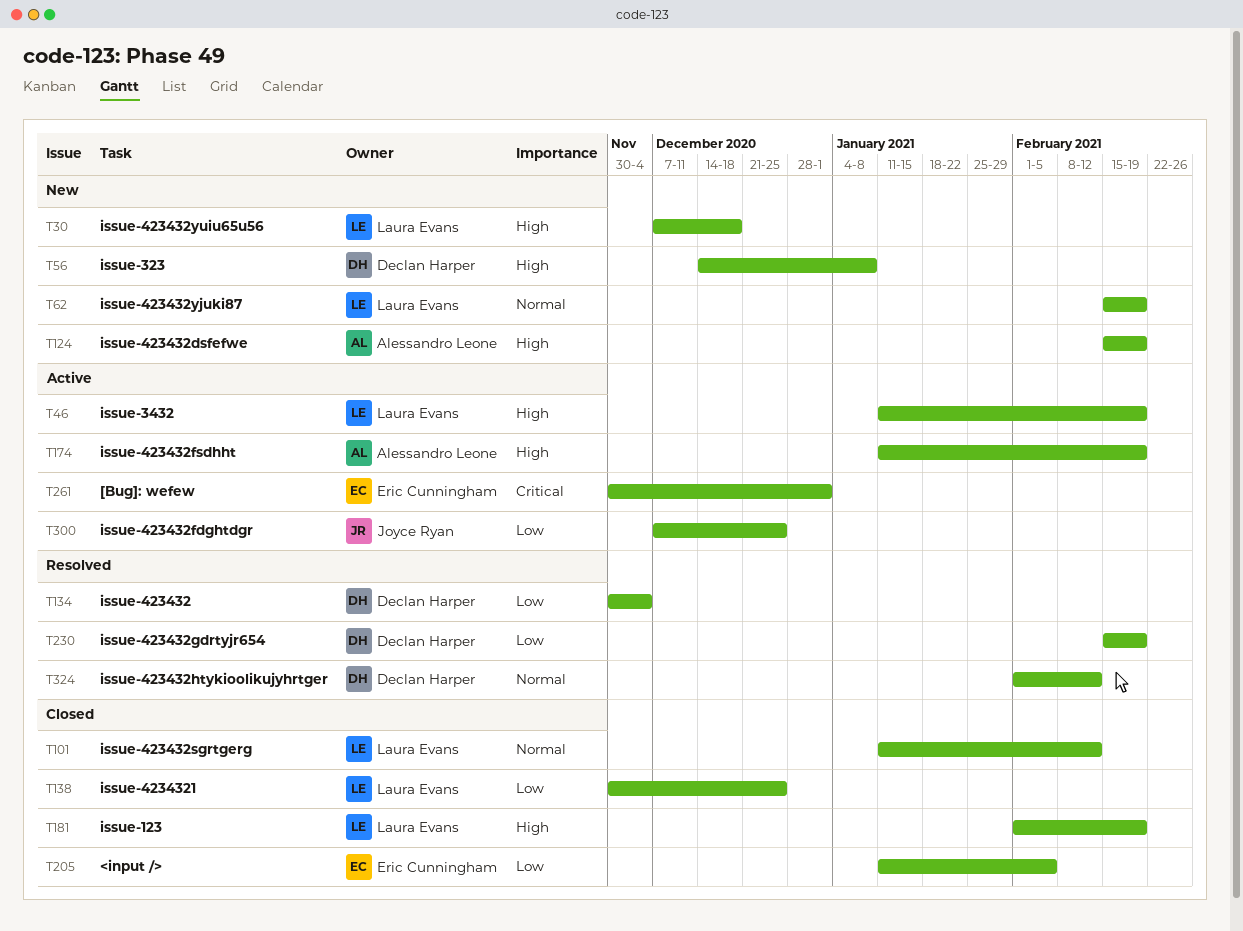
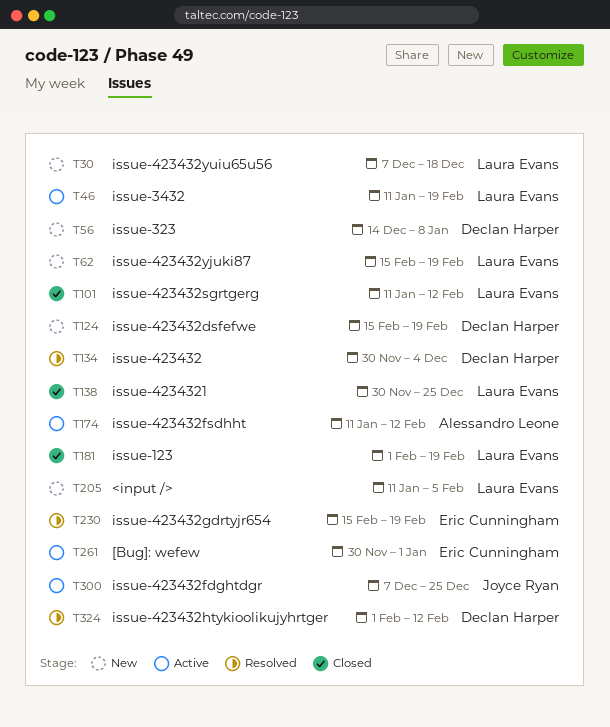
T124, owner: Alessandro Leone -> Declan Harper
T174, due: Feb 19 -> Feb 12
T205, status: Closed -> New
T205, owner: Eric Cunningham -> Laura Evans
T230, owner: Declan Harper -> Eric Cunningham

